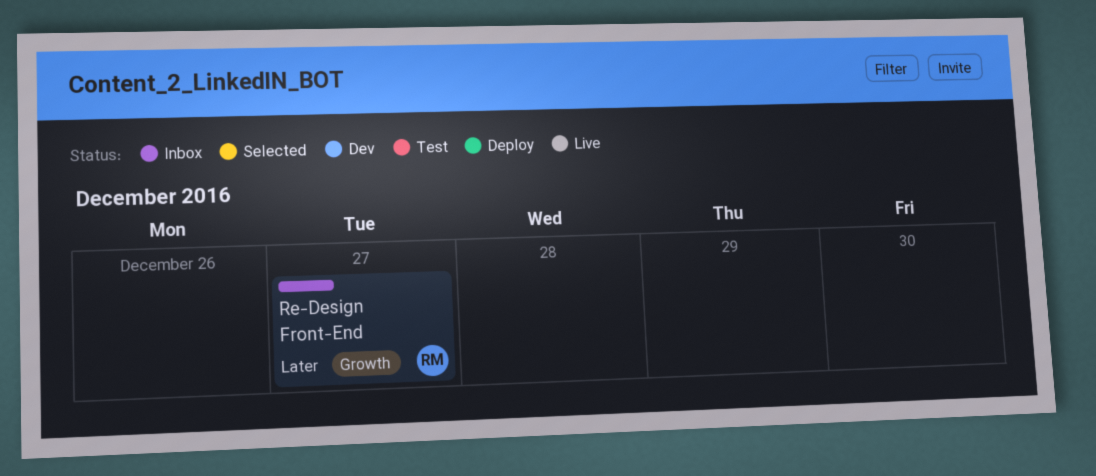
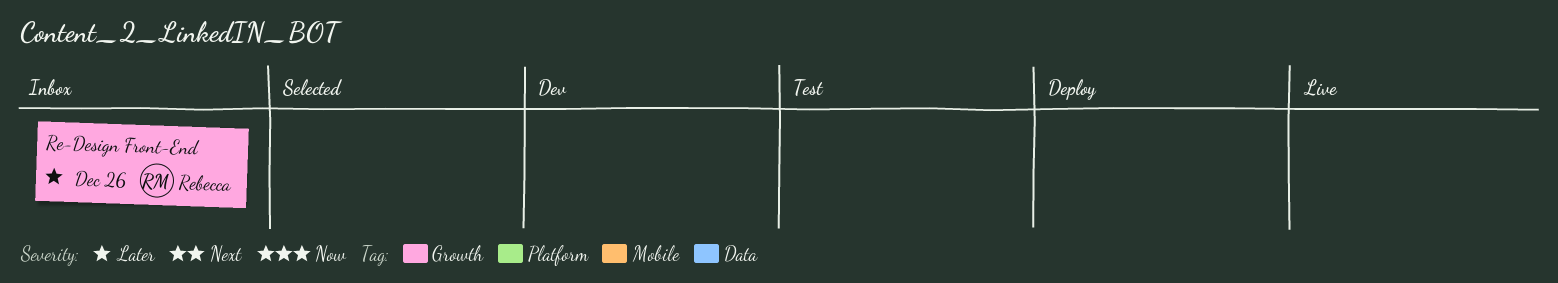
Re-Design Front-End, day: Dec 27 -> Dec 26

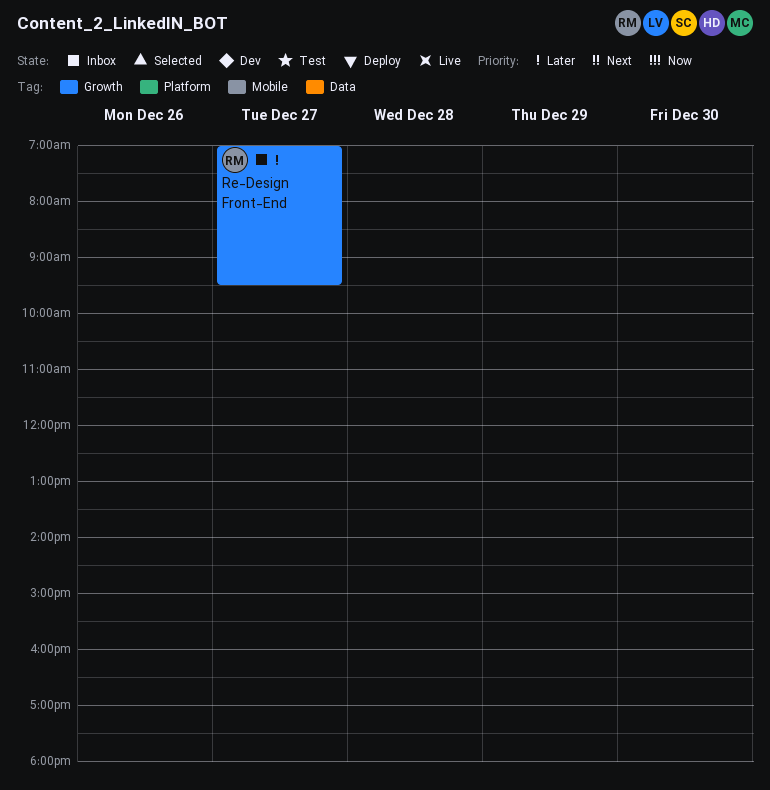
Re-Design Front-End, day: Dec 26 -> Dec 27

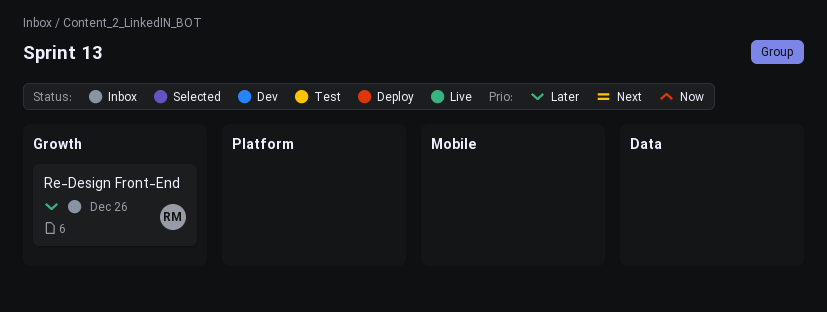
Re-Design Front-End, day: Dec 27 -> Dec 26

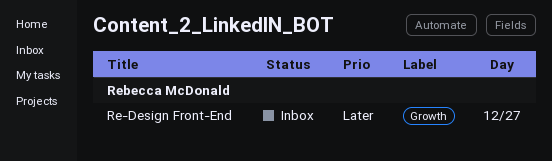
Re-Design Front-End, day: Dec 26 -> Dec 27

